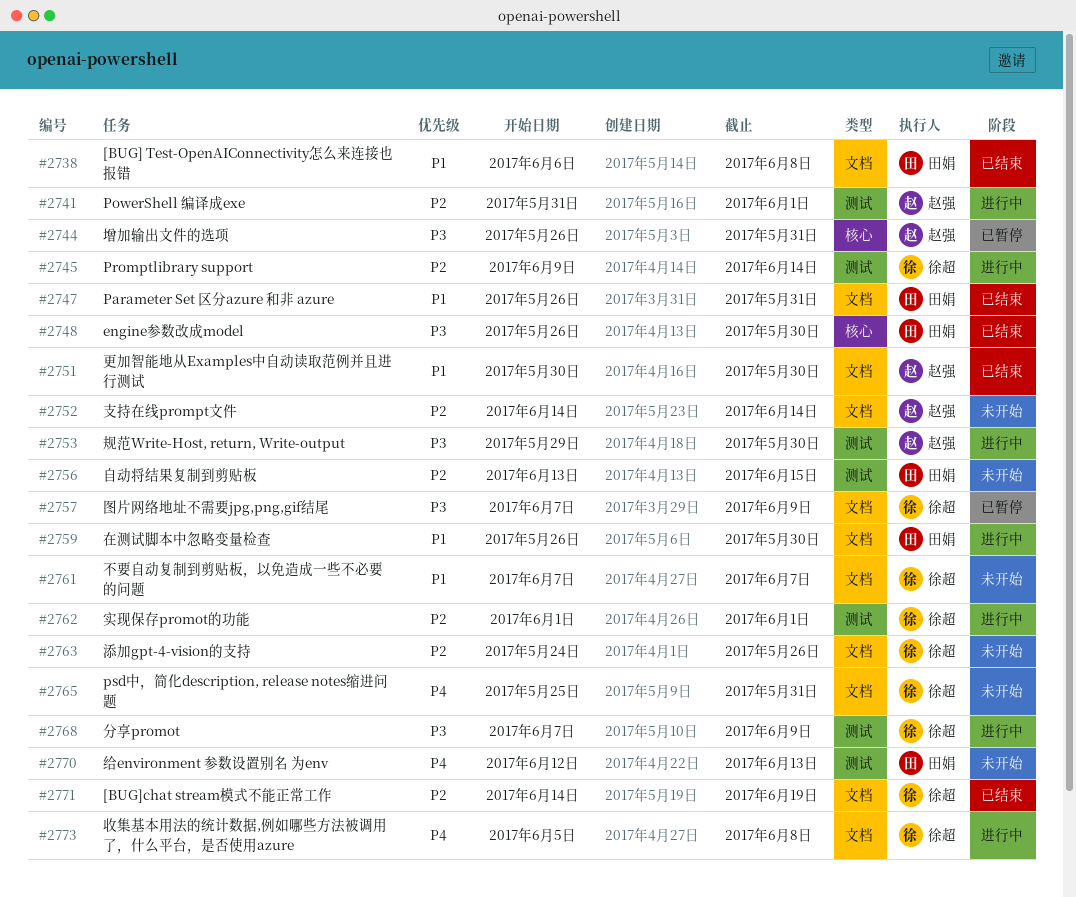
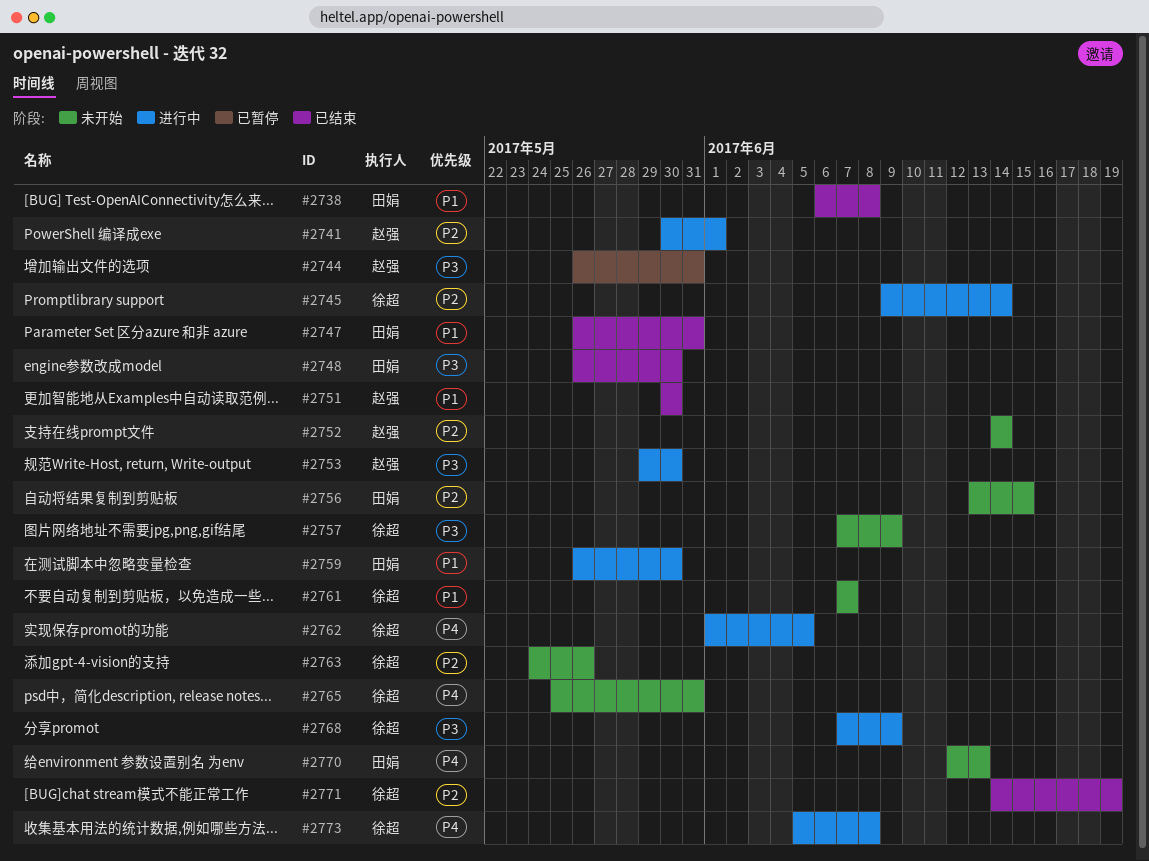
#2741, start: May 31 -> May 30
#2757, status: 已暂停 -> 未开始
#2762, priority: P2 -> P4
#2762, due: Jun 1 -> Jun 5

